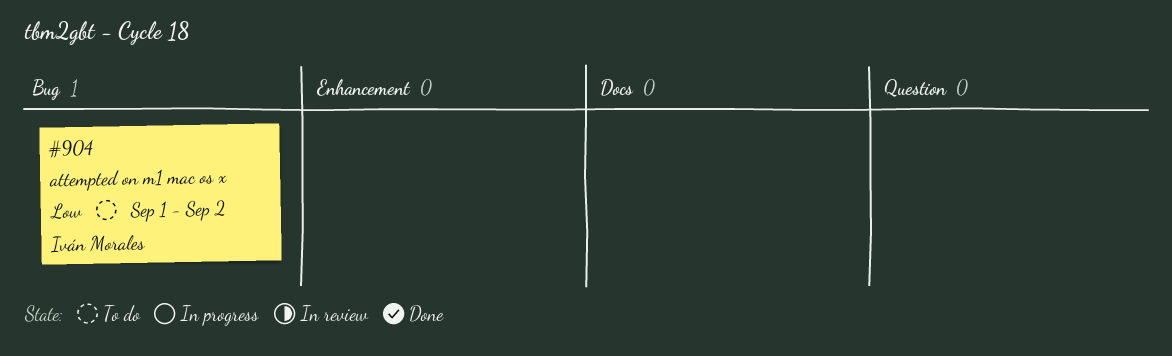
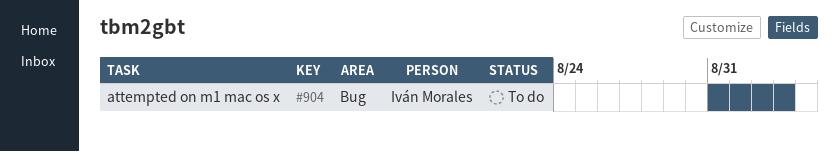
#904, start: Sep 1 -> Aug 31
#904, due: Sep 2 -> Sep 3

